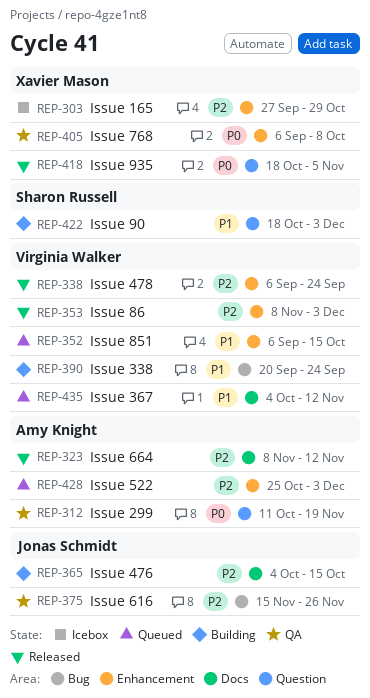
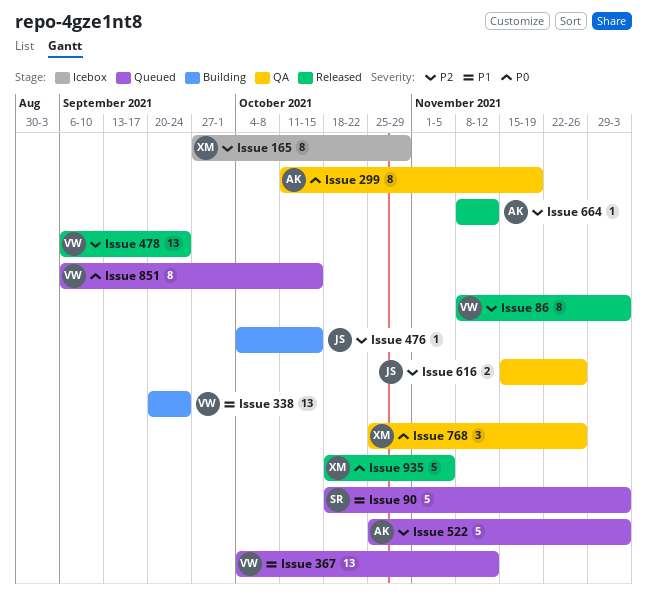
Issue 768, start: Sep 6 -> Oct 25
Issue 768, due: Oct 8 -> Nov 26
Issue 851, priority: P1 -> P0
Issue 90, status: Building -> Queued

